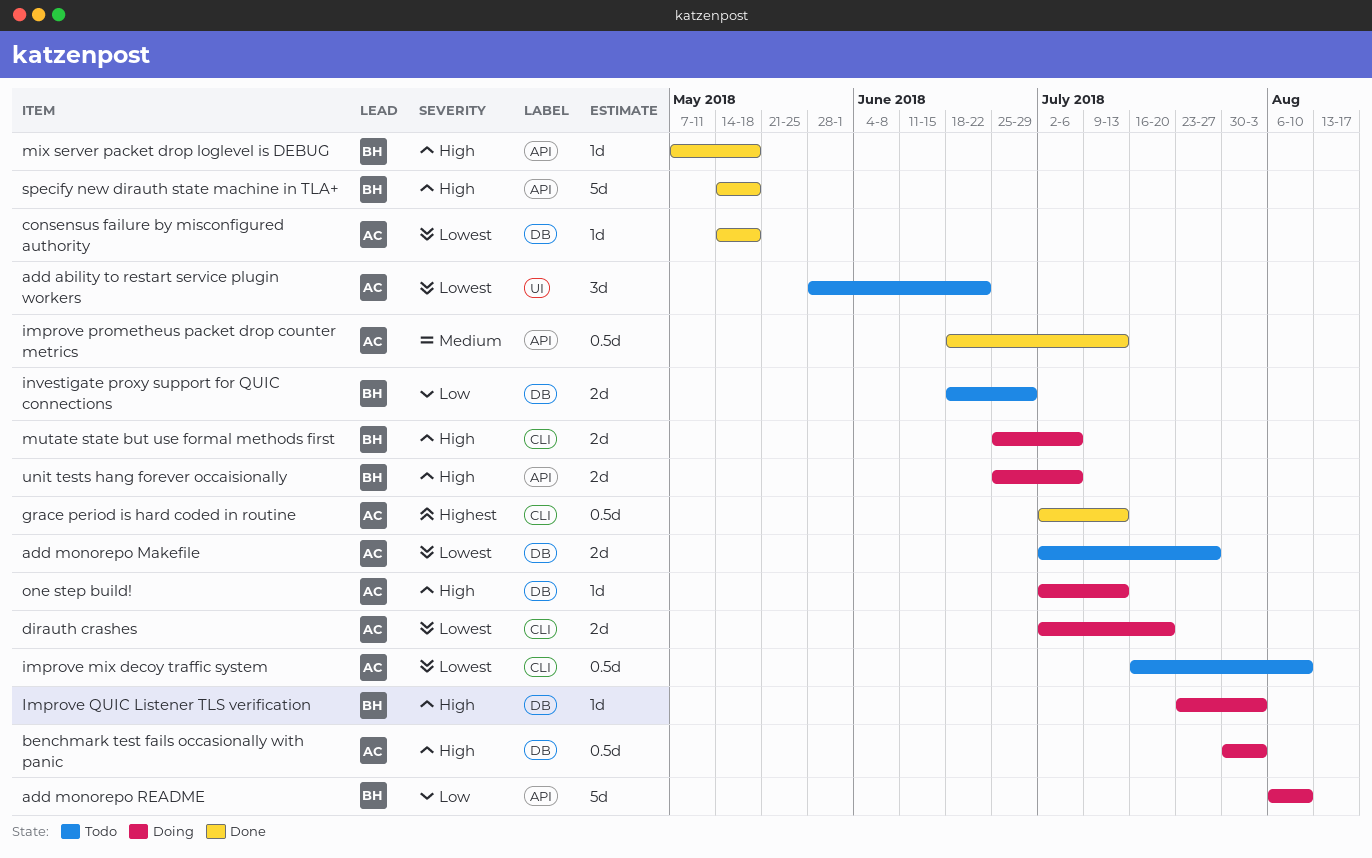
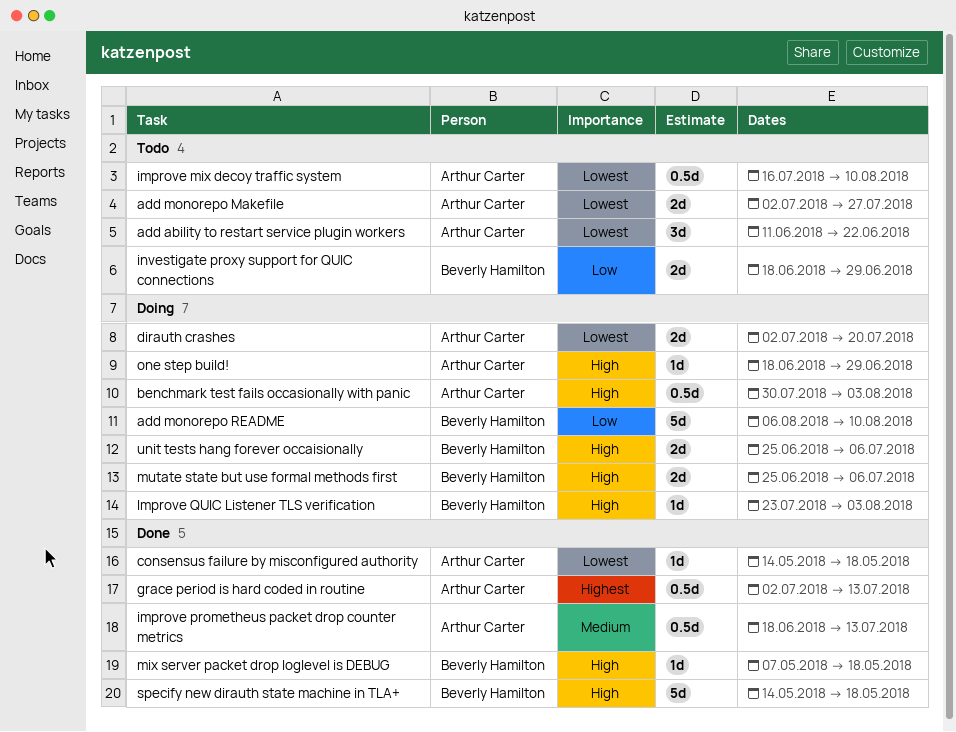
add ability to restart service plugin workers, start: May 28 -> Jun 11
one step build!, start: Jul 2 -> Jun 18
one step build!, due: Jul 13 -> Jun 29

